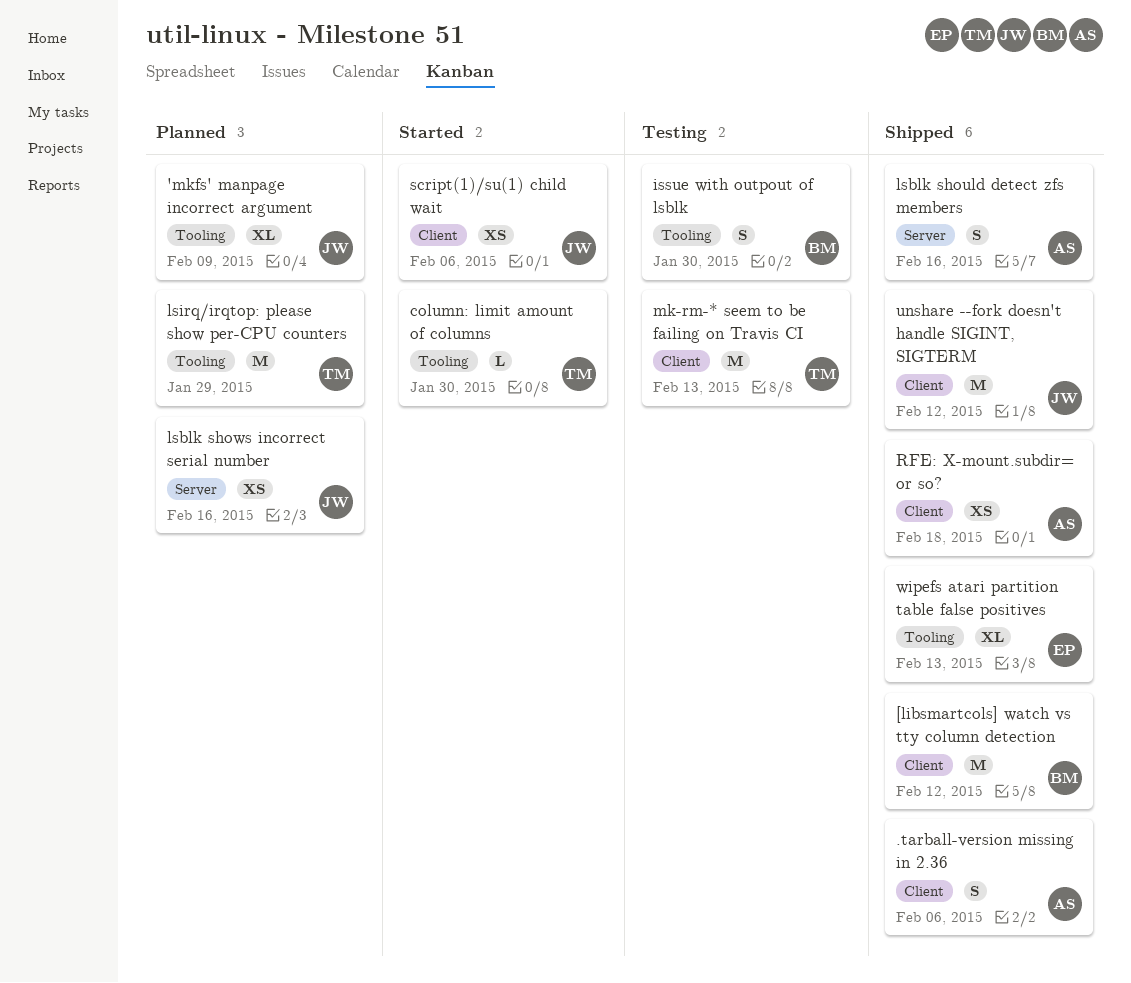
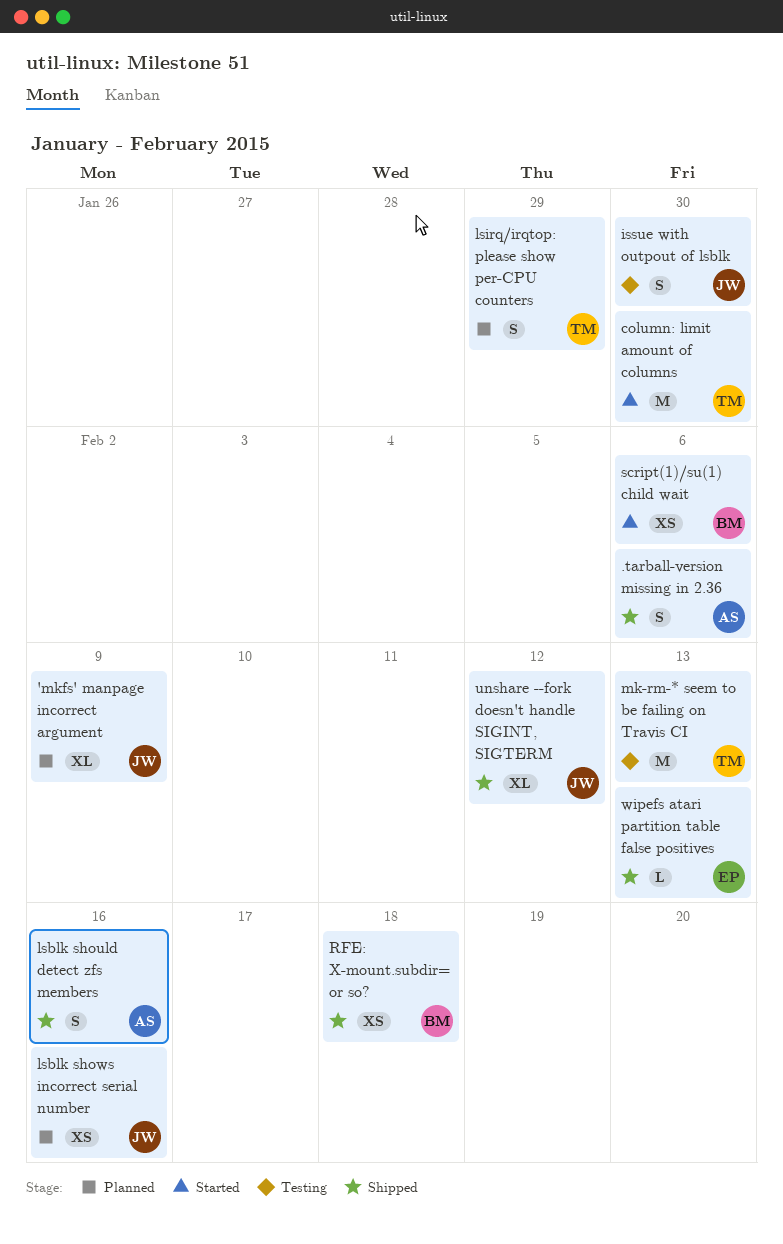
[libsmartcols] watch vs tty column detection: present -> none
column: limit amount of columns, estimate: L -> M
issue with outpout of lsblk, owner: BM -> JW
lsirq/irqtop: please show per-CPU counters, estimate: M -> S
RFE: X-mount.subdir= or so?, owner: AS -> BM
script(1)/su(1) child wait, owner: JW -> BM
unshare --fork doesn't handle SIGINT, SIGTERM, estimate: M -> XL
wipefs atari partition table false positives, estimate: XL -> L

